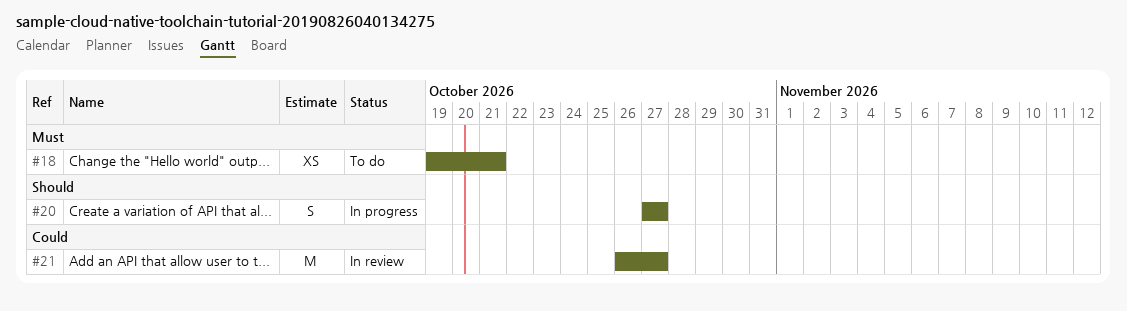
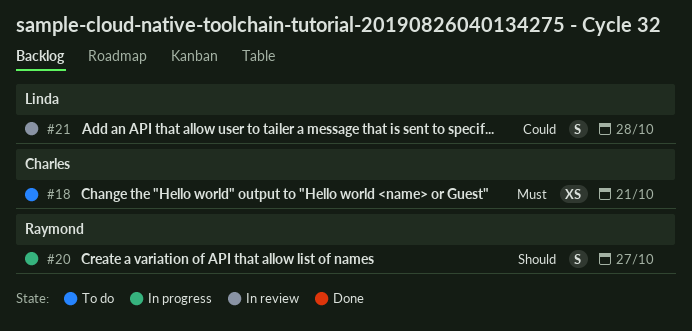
#21, estimate: M -> S
#21, due: Oct 27 -> Oct 28

